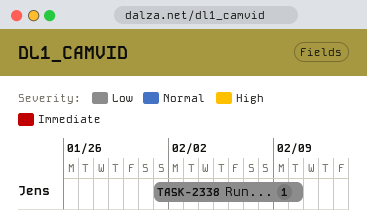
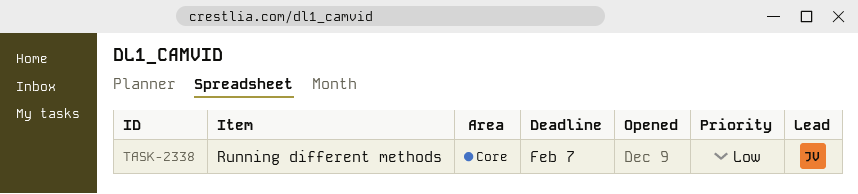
TASK-2338, due: Feb 10 -> Feb 7

